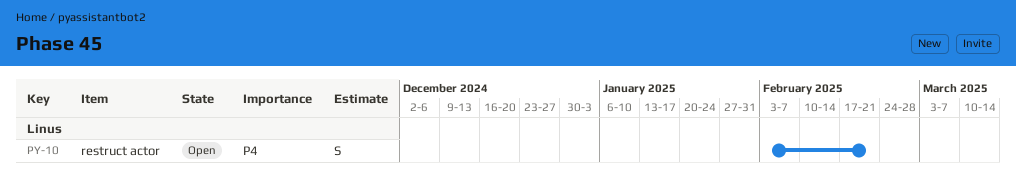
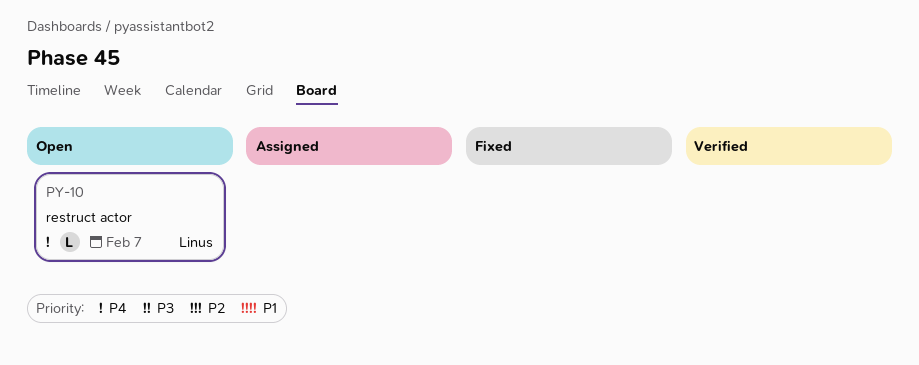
PY-10, estimate: S -> L
PY-10, due: Feb 21 -> Feb 7

